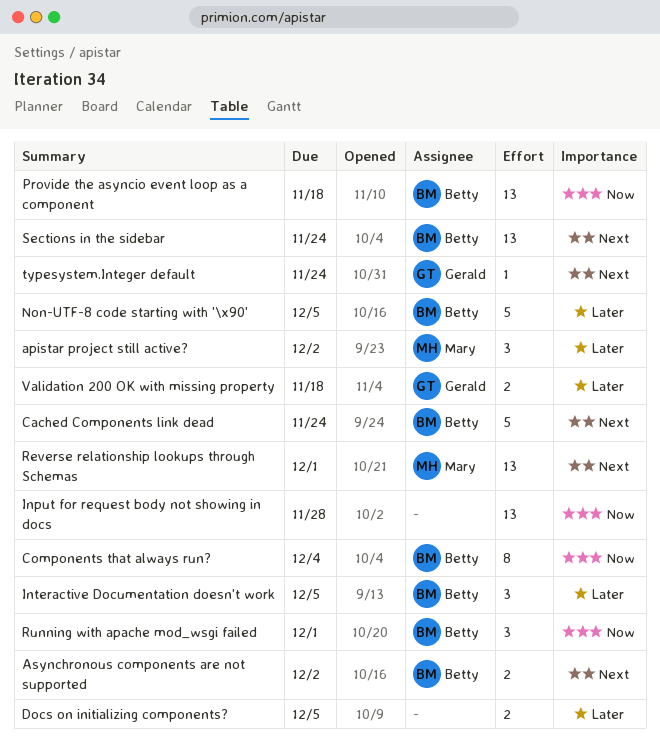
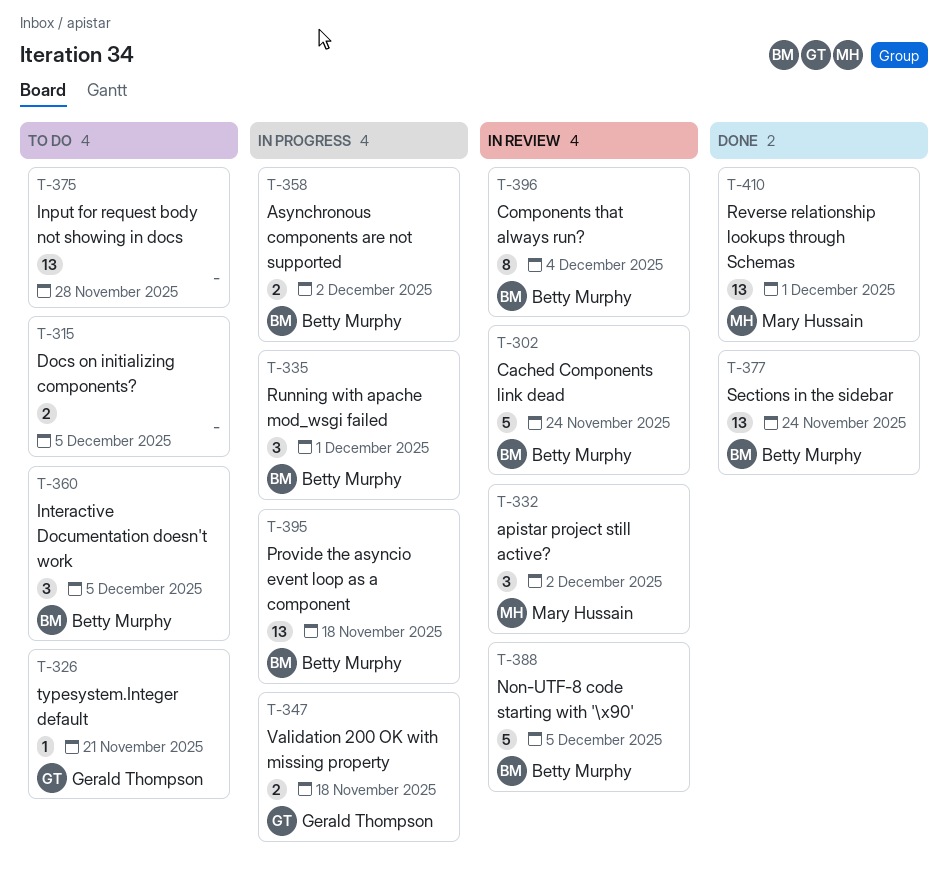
typesystem.Integer default, due: Nov 24 -> Nov 21

